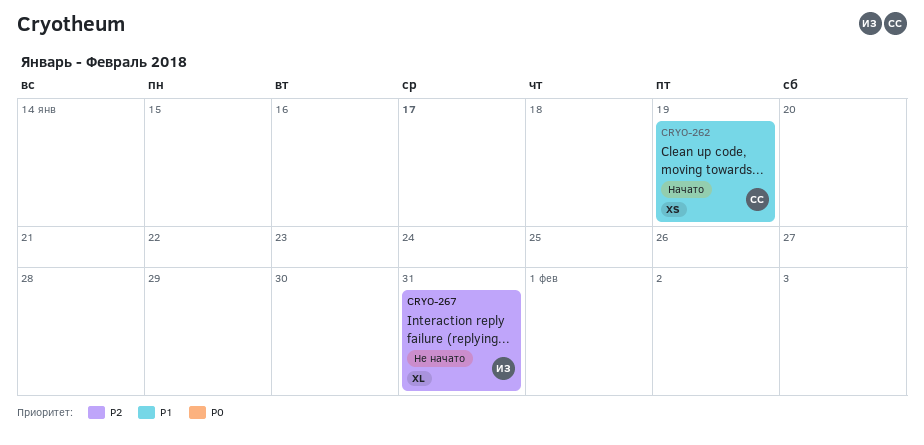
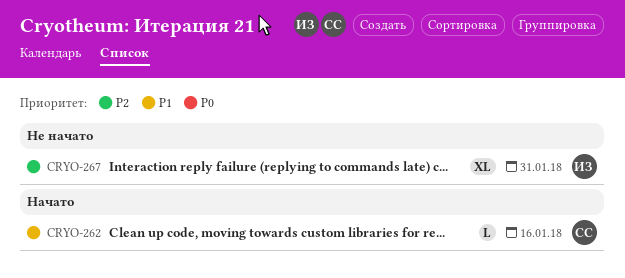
CRYO-262, estimate: XS -> L
CRYO-262, due: Jan 19 -> Jan 16

